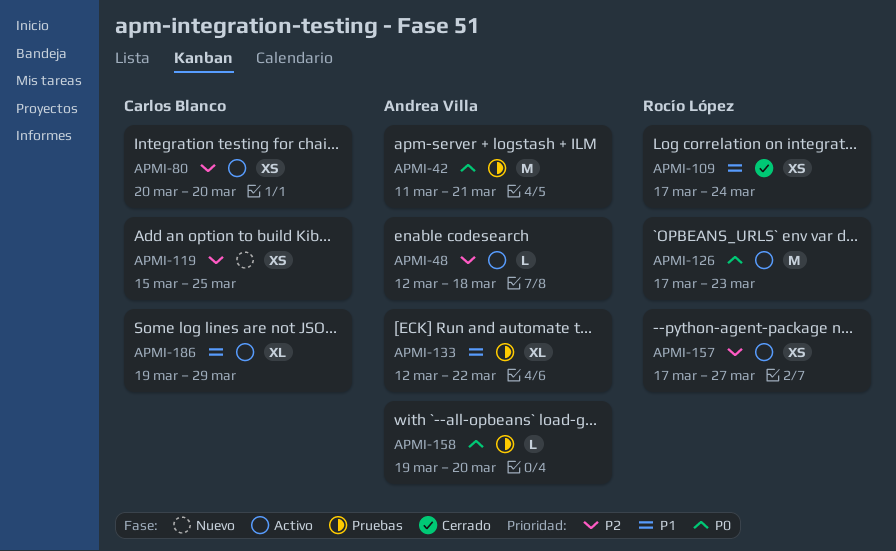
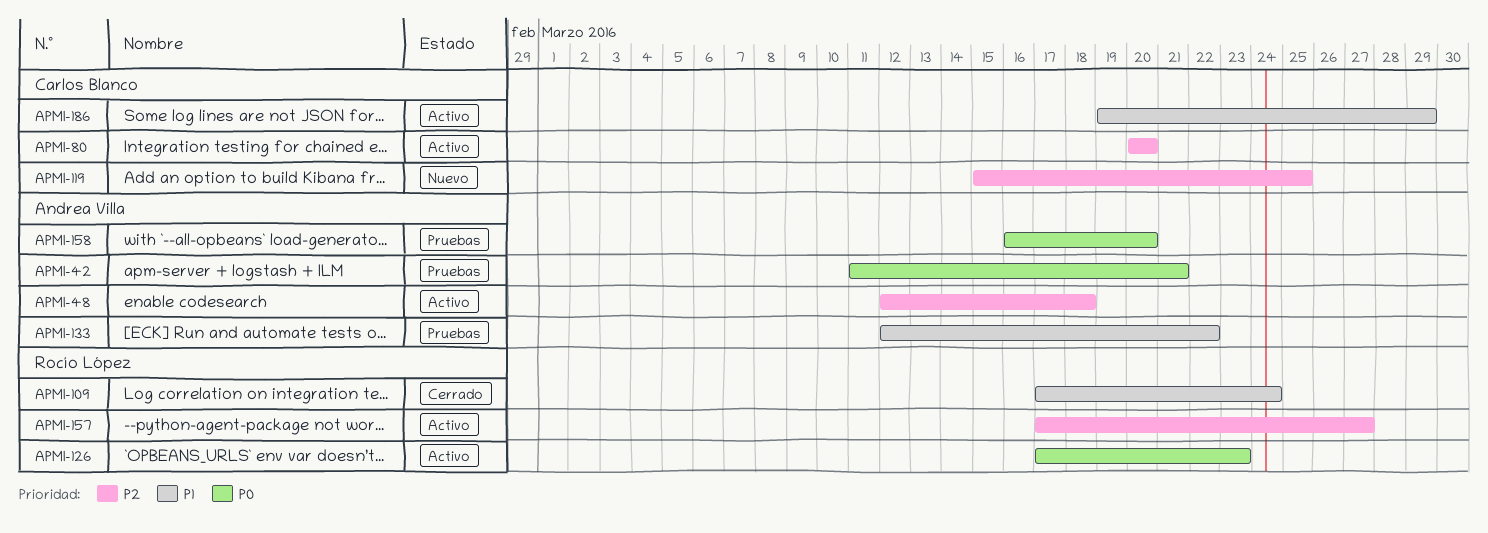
APMI-158, start: Mar 19 -> Mar 16

